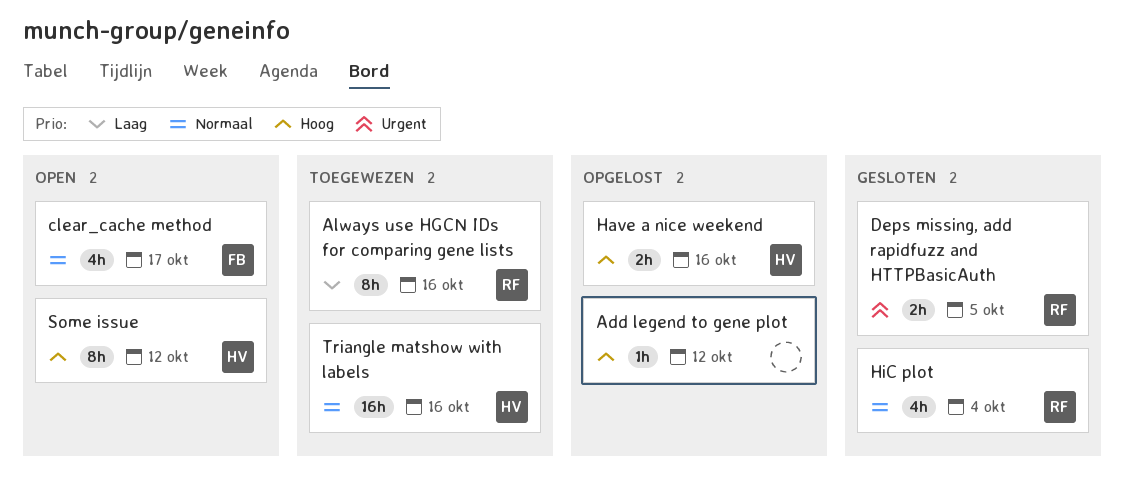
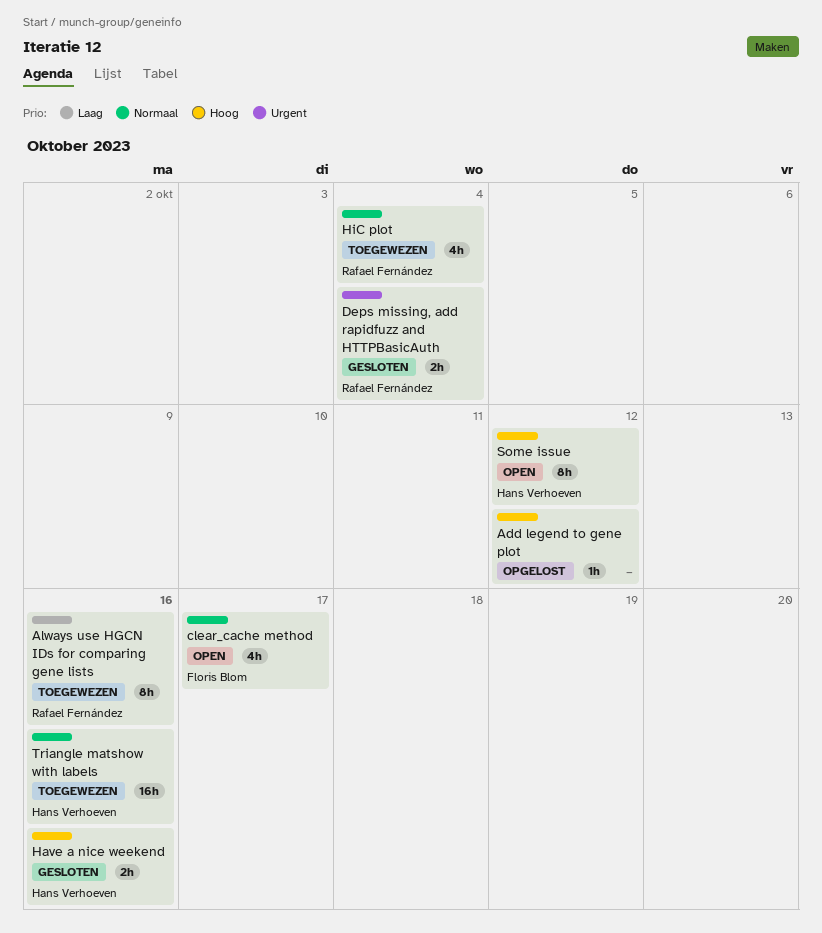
Deps missing, add rapidfuzz and HTTPBasicAuth, due: Oct 5 -> Oct 4
Have a nice weekend, status: Opgelost -> Gesloten
HiC plot, status: Gesloten -> Toegewezen

